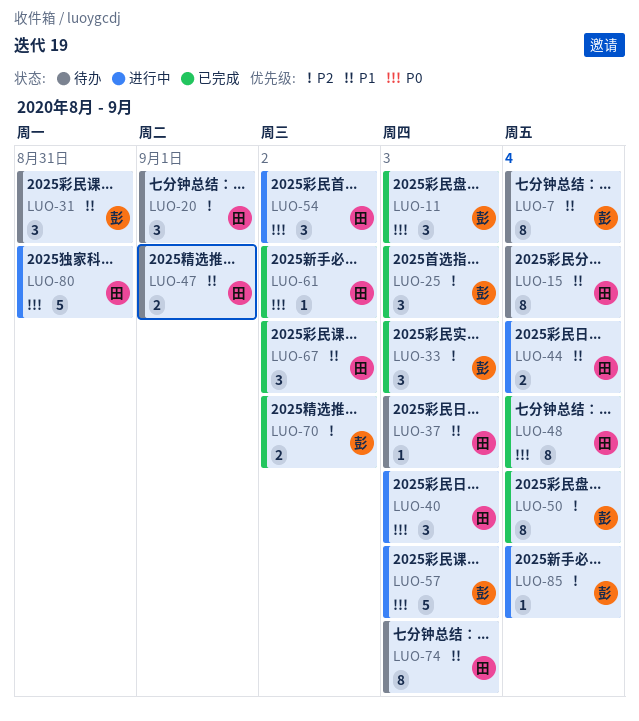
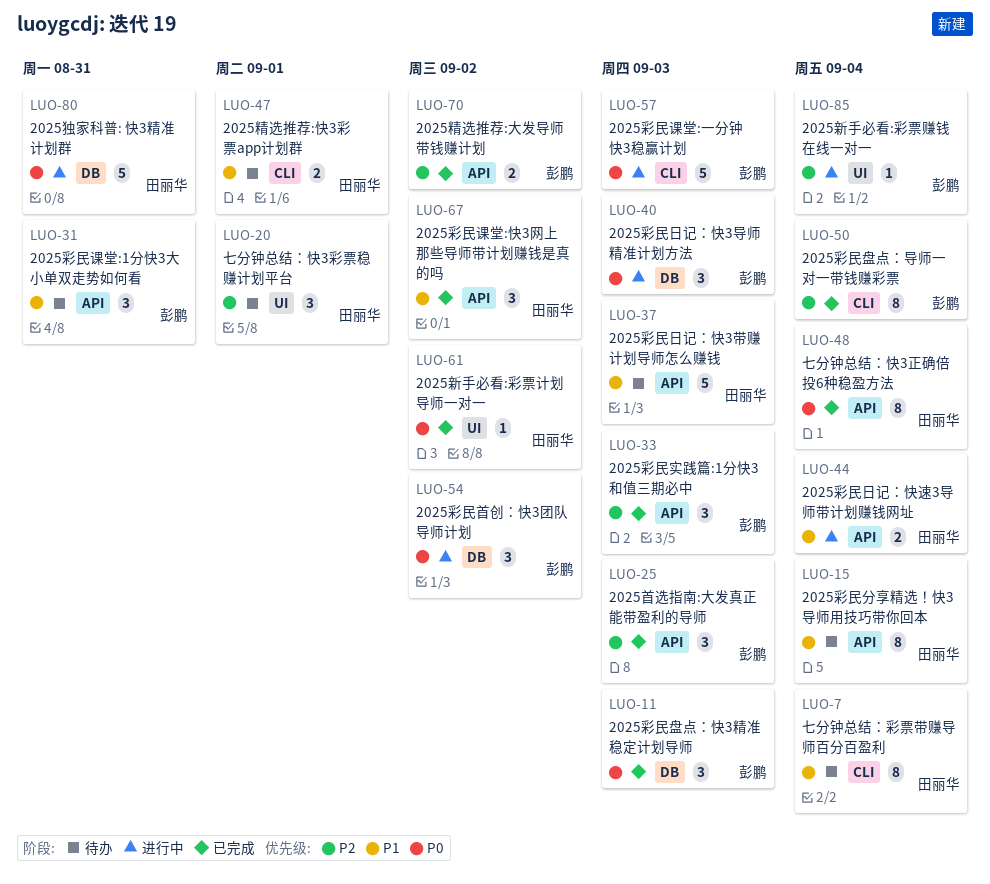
LUO-7, owner: 彭鹏 -> 田丽华
LUO-37, estimate: 1 -> 5
LUO-40, owner: 田丽华 -> 彭鹏
LUO-54, owner: 田丽华 -> 彭鹏
LUO-74: present -> none

